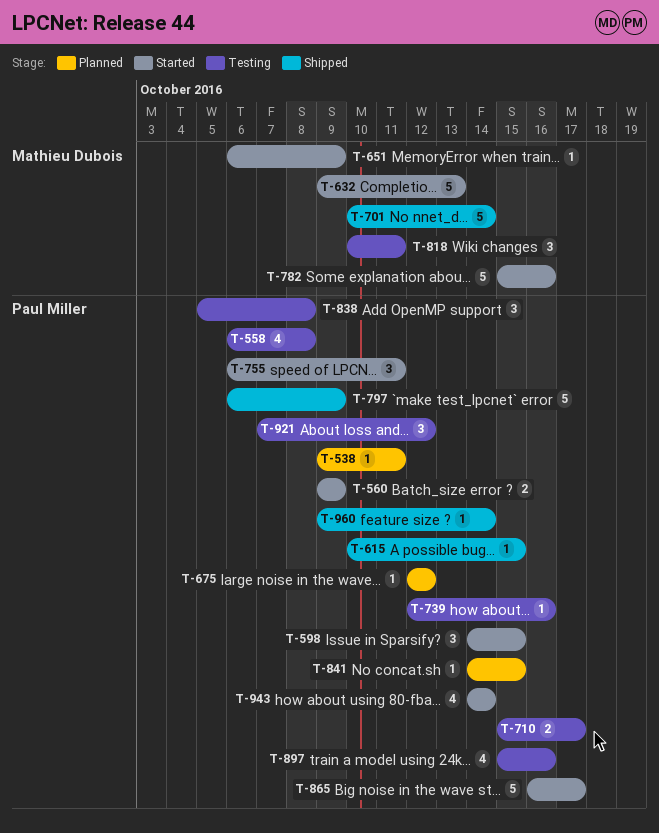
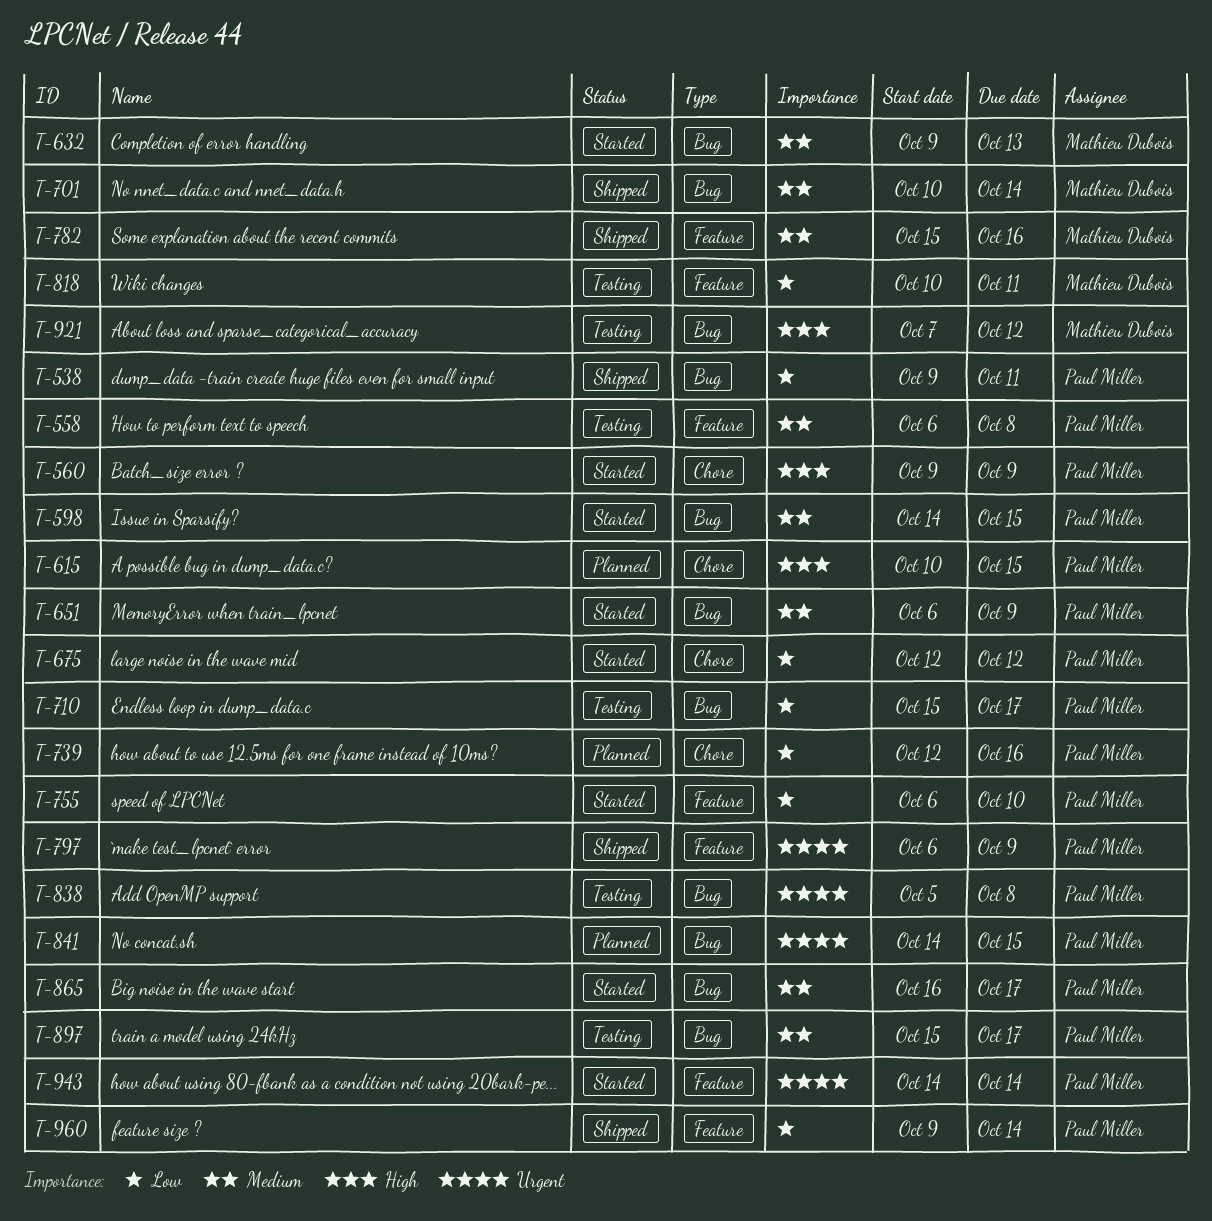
T-538, status: Planned -> Shipped
T-615, status: Shipped -> Planned
T-651, owner: Mathieu Dubois -> Paul Miller
T-675, status: Planned -> Started
T-739, status: Testing -> Planned
T-755, due: Oct 11 -> Oct 10
T-782, status: Started -> Shipped
T-897, due: Oct 16 -> Oct 17
T-921, owner: Paul Miller -> Mathieu Dubois

